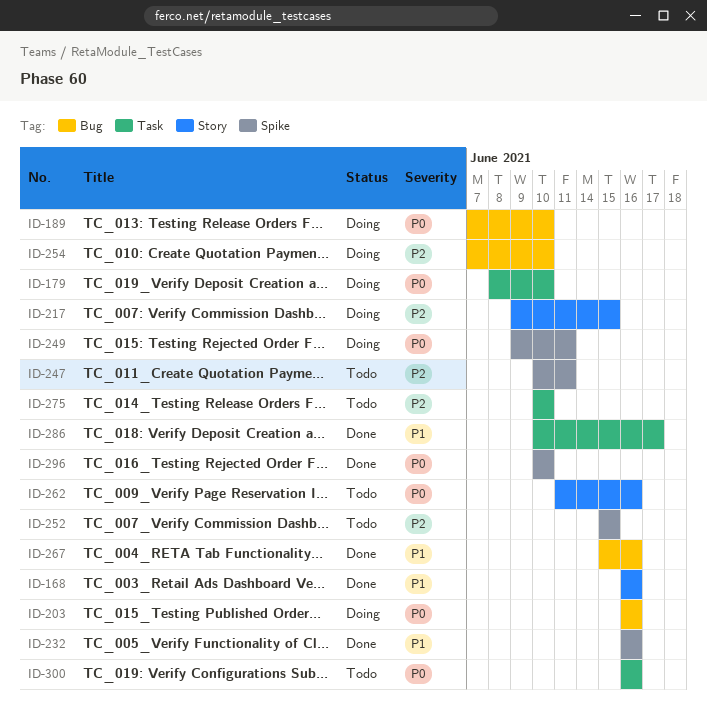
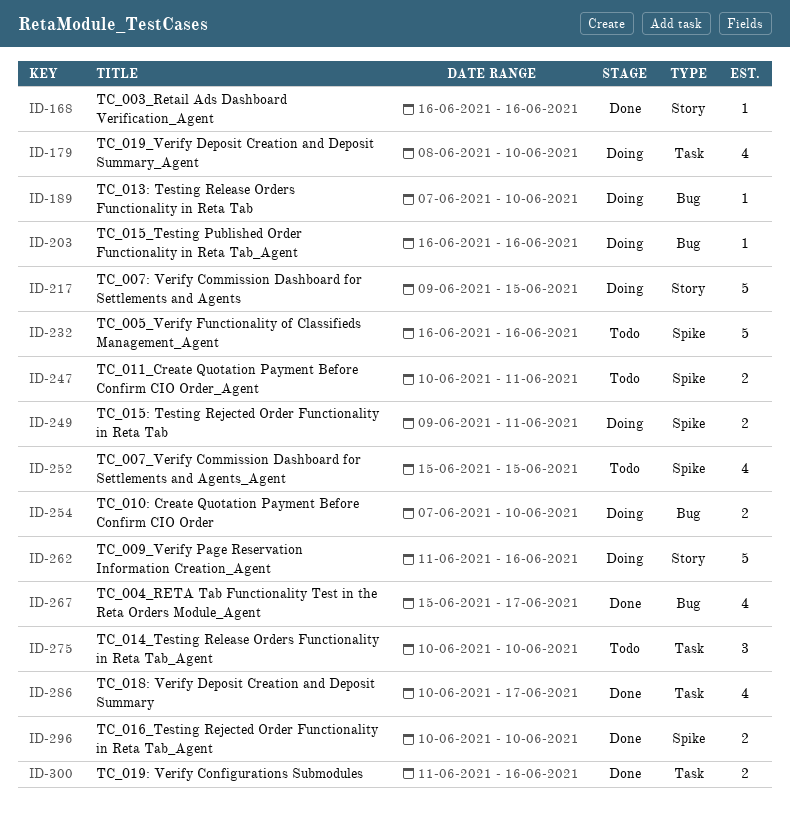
ID-232, status: Done -> Todo
ID-262, status: Todo -> Doing
ID-267, due: Jun 16 -> Jun 17
ID-300, status: Todo -> Done
ID-300, start: Jun 16 -> Jun 11

